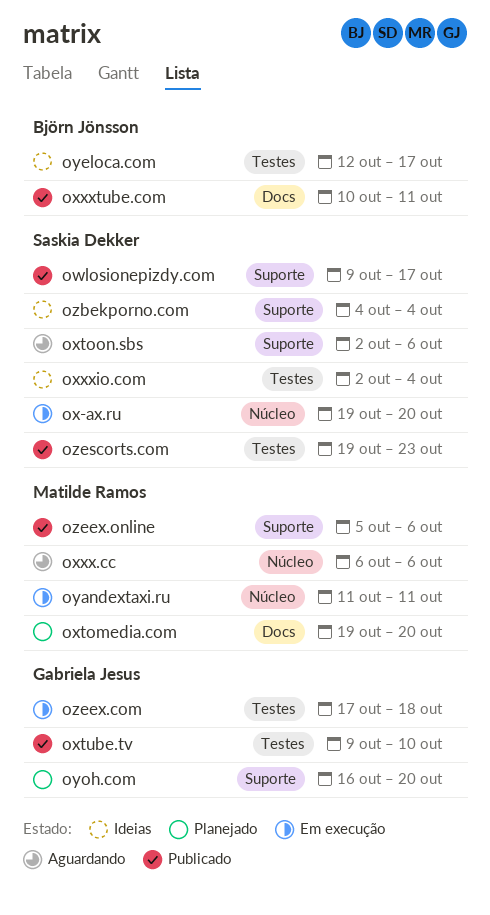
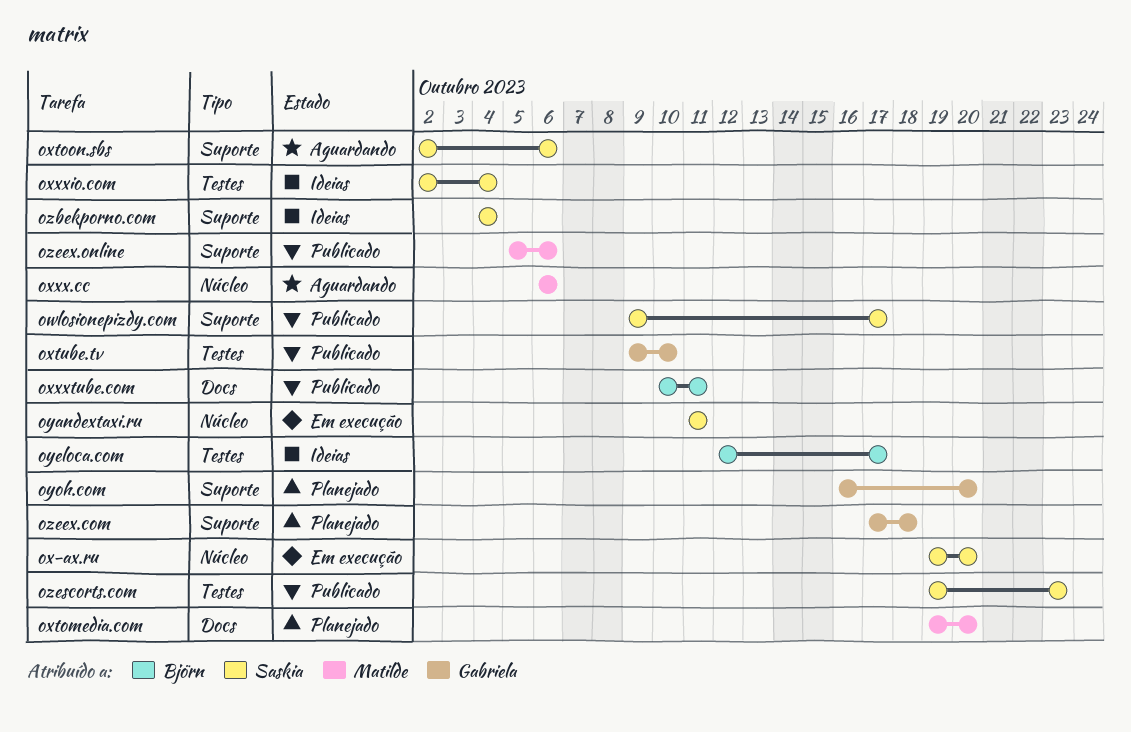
oyandextaxi.ru, owner: Matilde Ramos -> Saskia Dekker
ozeex.com, status: Em execução -> Planejado
ozeex.com, label: Testes -> Suporte

